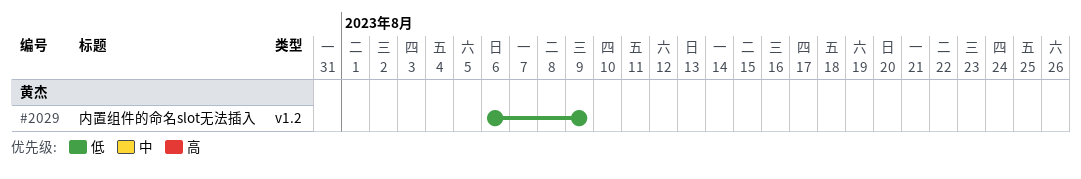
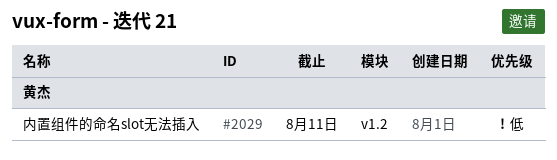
#2029, due: Aug 9 -> Aug 11

